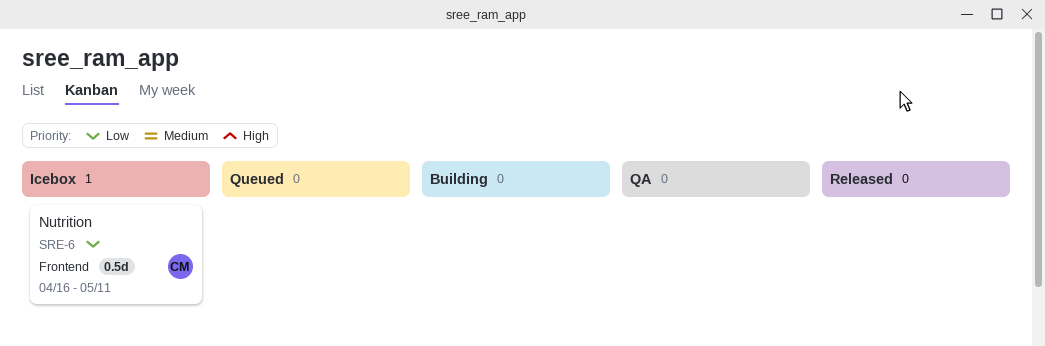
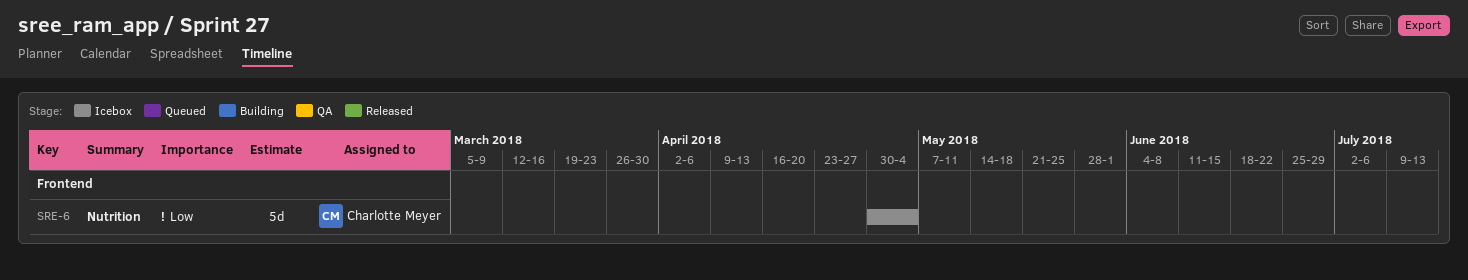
SRE-6, estimate: 0.5d -> 5d
SRE-6, start: Apr 16 -> Apr 30
SRE-6, due: May 11 -> May 4

